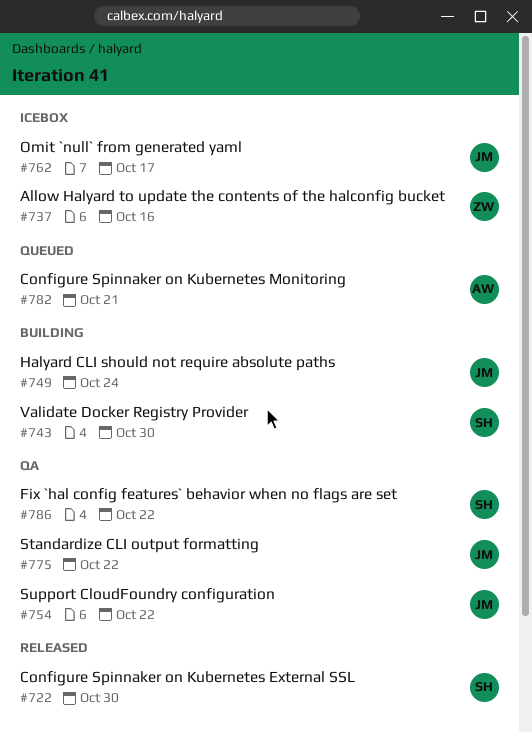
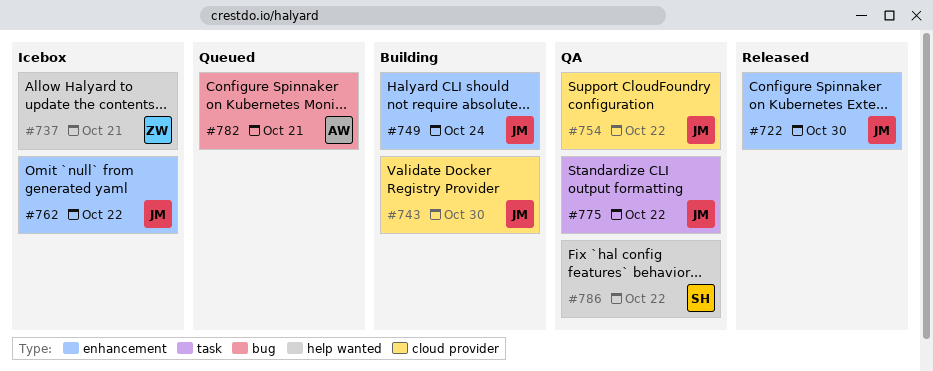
#722, owner: SH -> JM
#737, due: Oct 16 -> Oct 21
#743, owner: SH -> JM
#762, due: Oct 17 -> Oct 22

